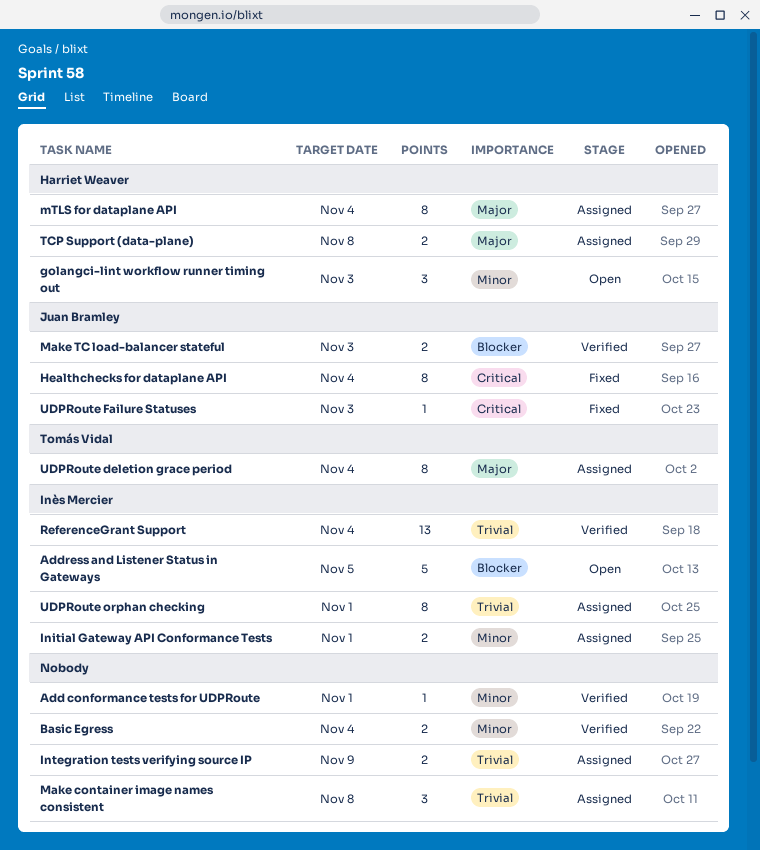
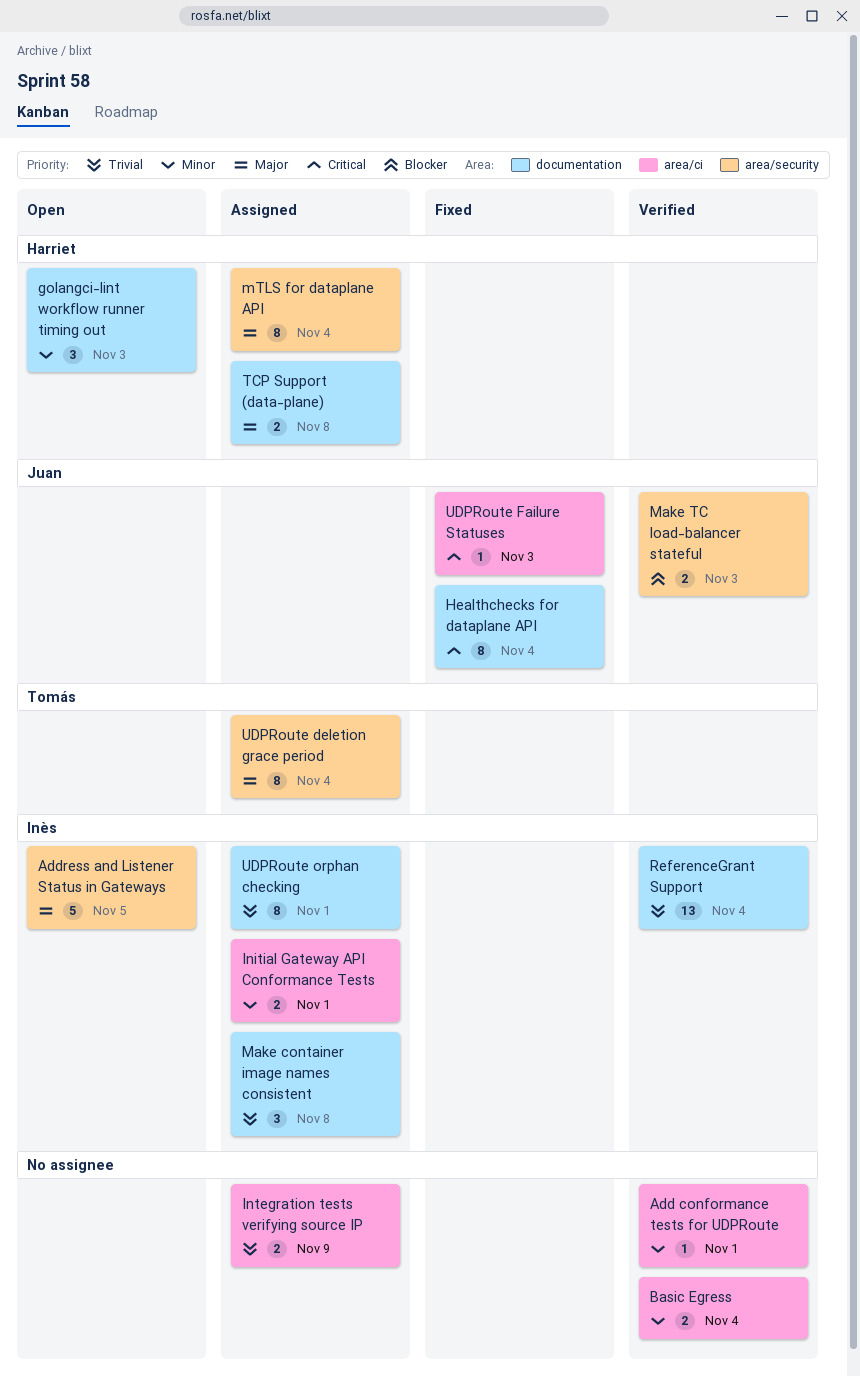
Address and Listener Status in Gateways, priority: Blocker -> Major
Make container image names consistent, owner: none -> Inès Mercier

